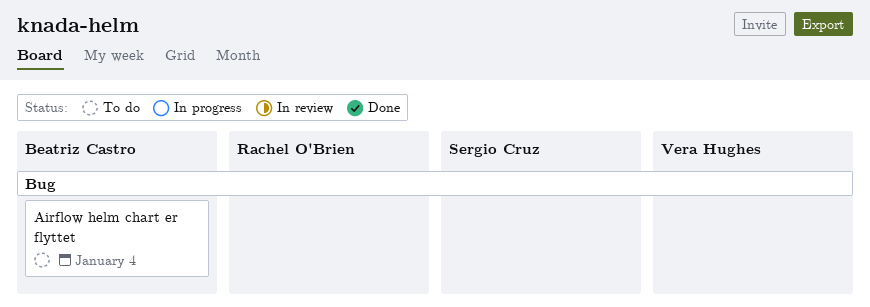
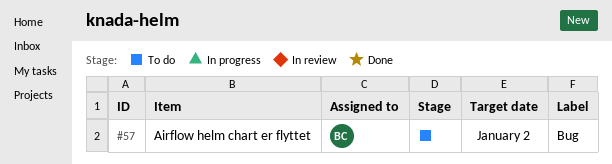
Airflow helm chart er flyttet, due: Jan 4 -> Jan 2

